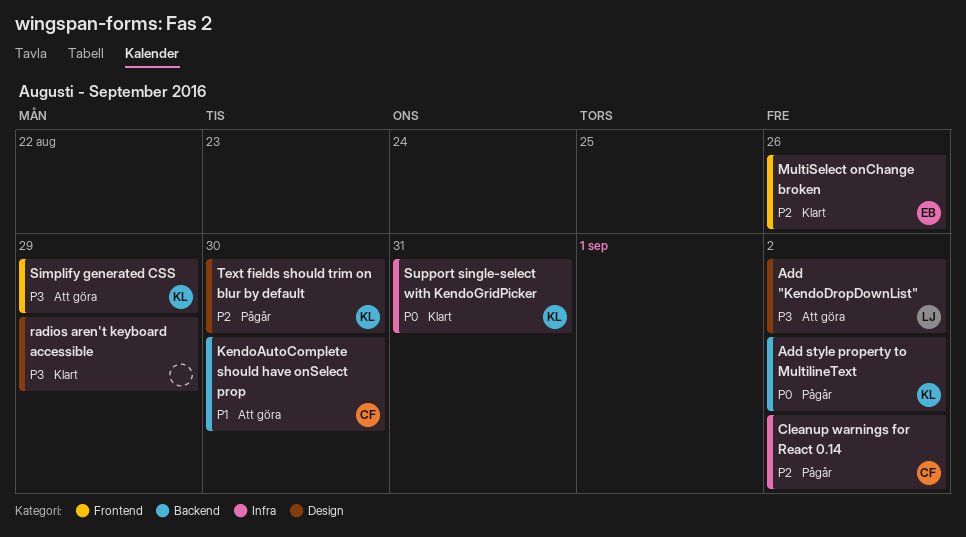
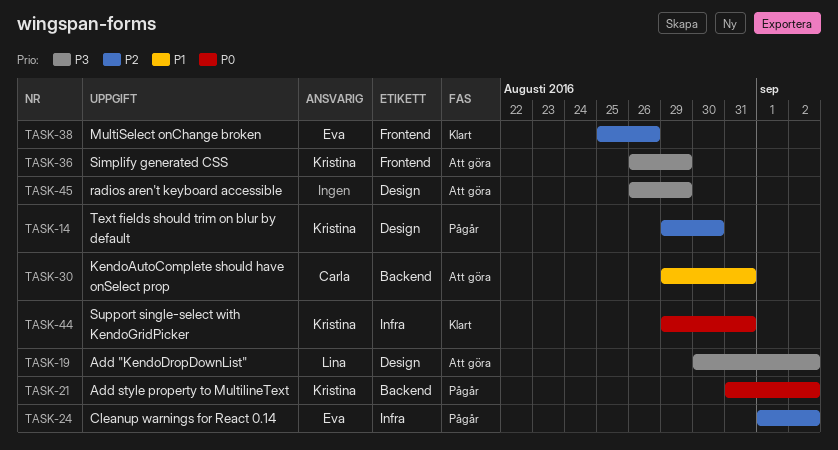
Cleanup warnings for React 0.14, owner: Carla -> Eva
KendoAutoComplete should have onSelect prop, due: Aug 30 -> Aug 31
radios aren't keyboard accessible, status: Klart -> Att göra

